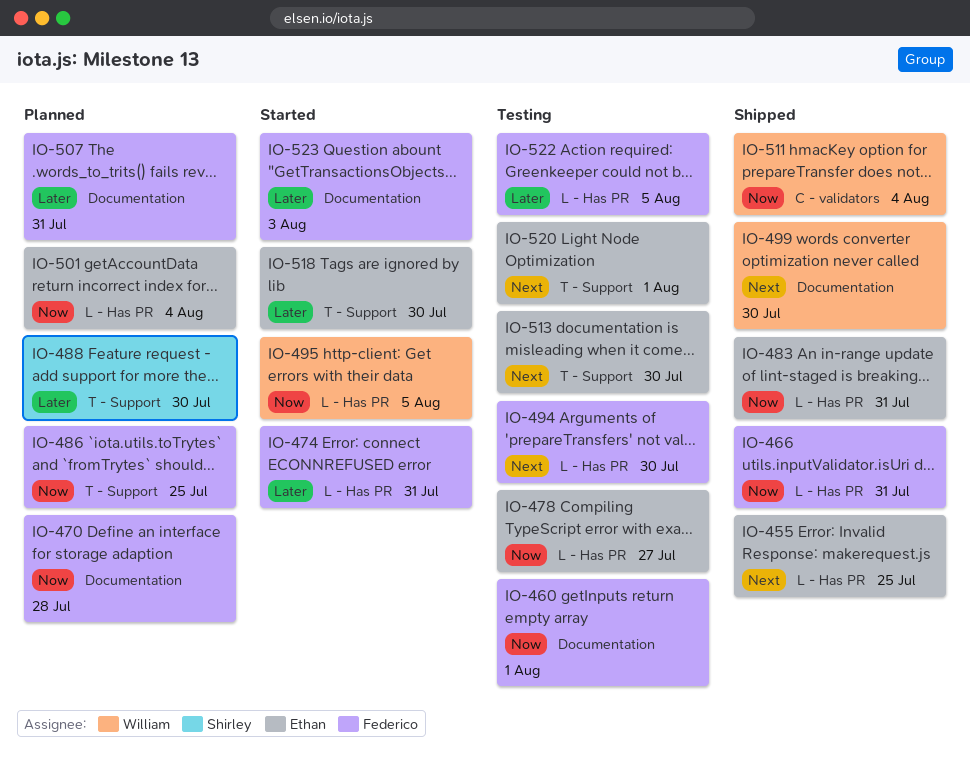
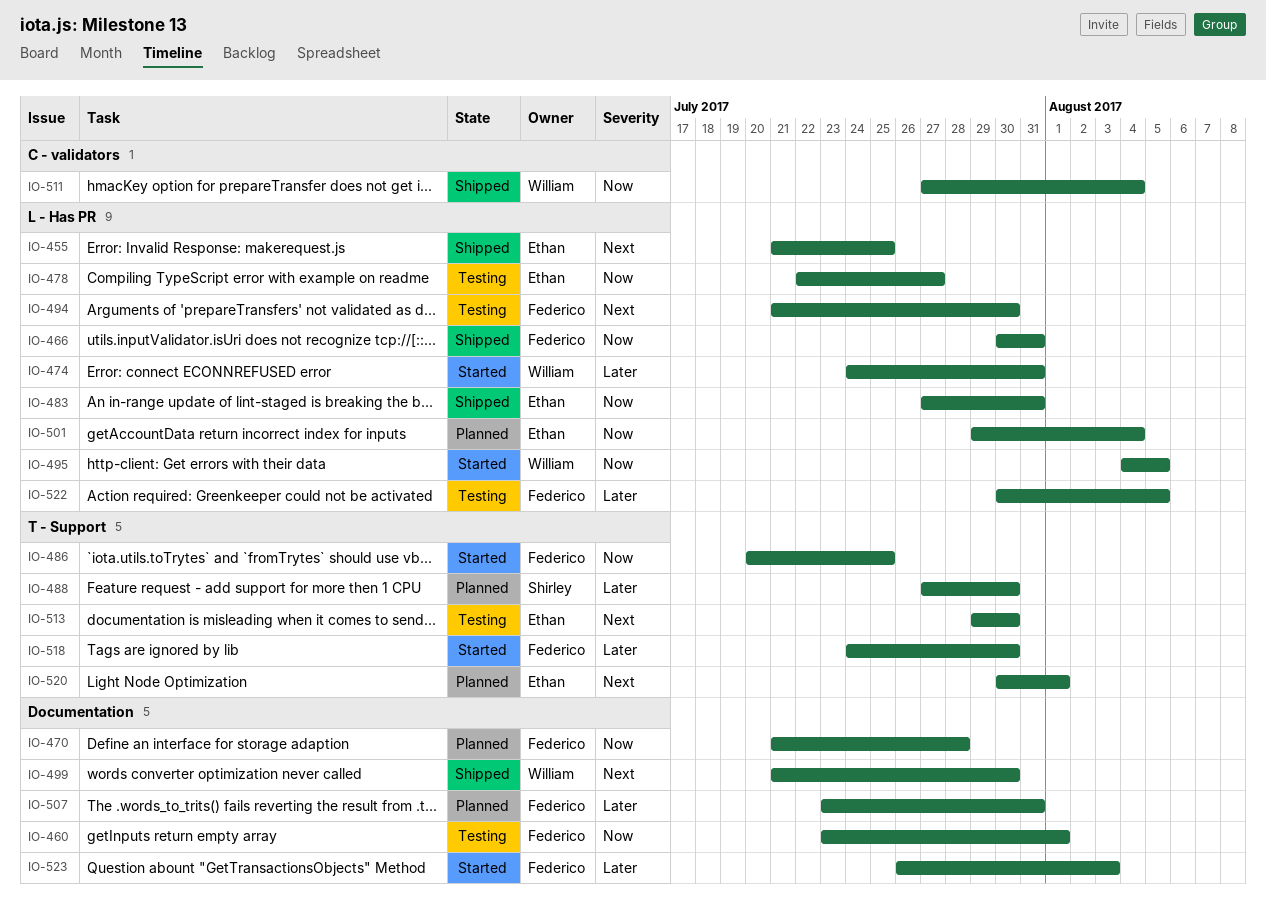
IO-474, owner: Federico -> William
IO-486, status: Planned -> Started
IO-518, owner: Ethan -> Federico
IO-520, status: Testing -> Planned

